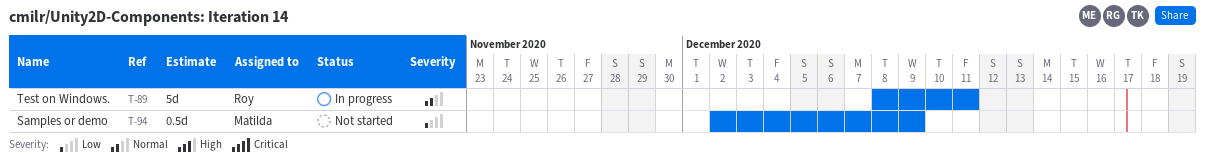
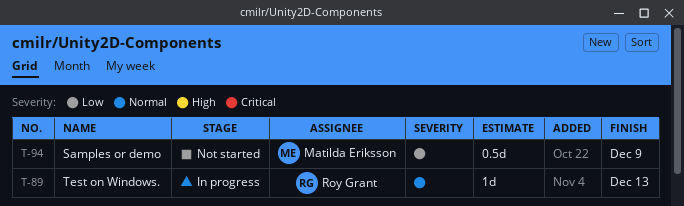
T-89, estimate: 5d -> 1d
T-89, due: Dec 11 -> Dec 13

